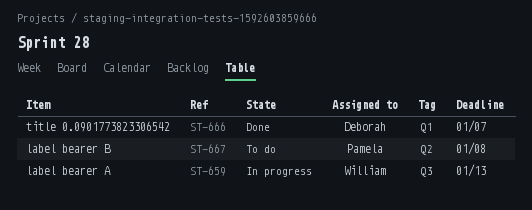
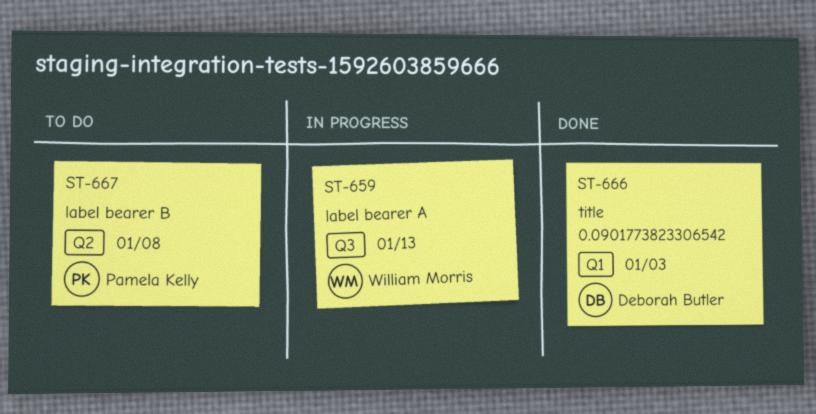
ST-666, due: Jan 7 -> Jan 3

